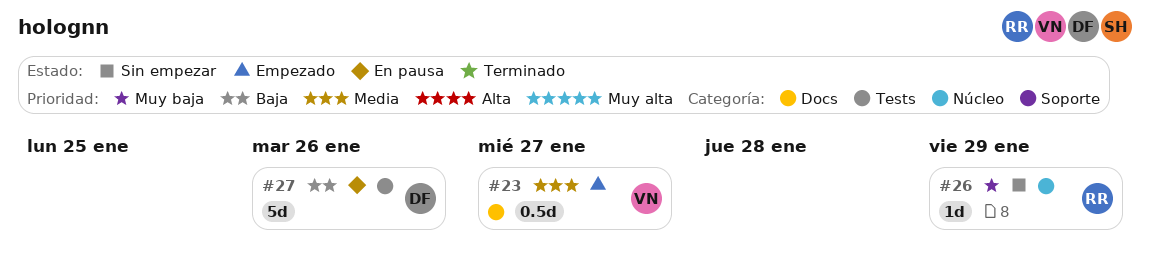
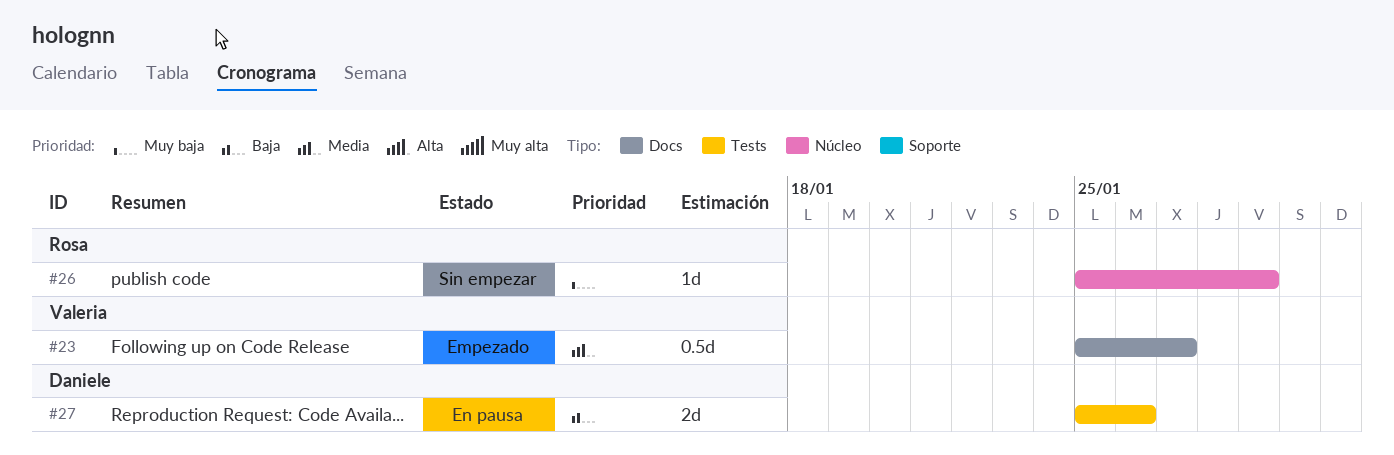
#27, estimate: 5d -> 2d

